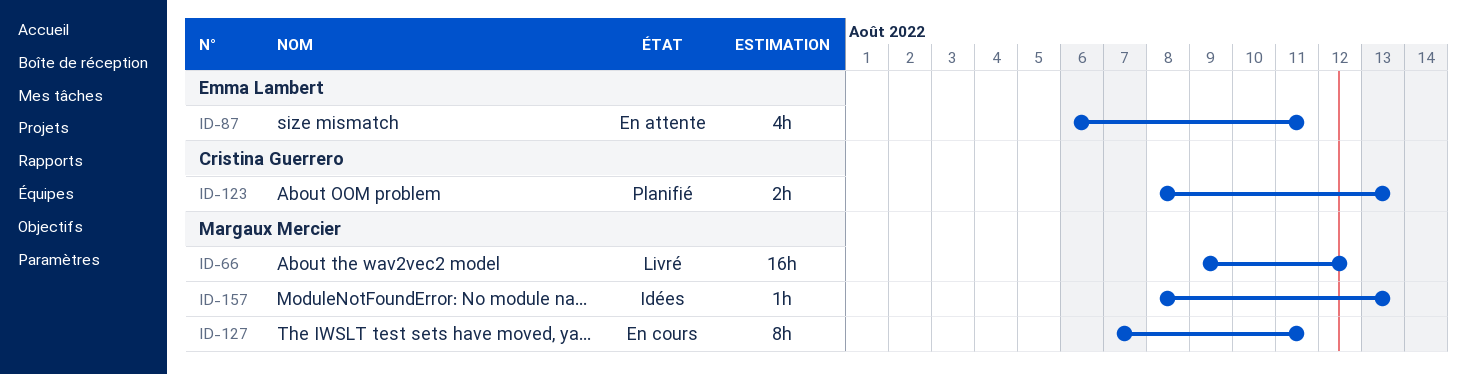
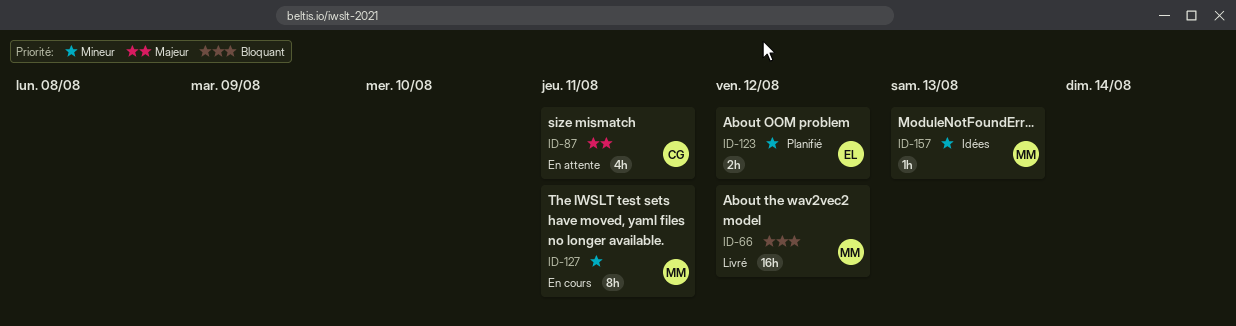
ID-87, owner: Emma Lambert -> Cristina Guerrero
ID-123, owner: Cristina Guerrero -> Emma Lambert
ID-123, due: Aug 13 -> Aug 12

